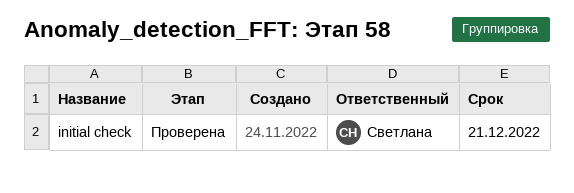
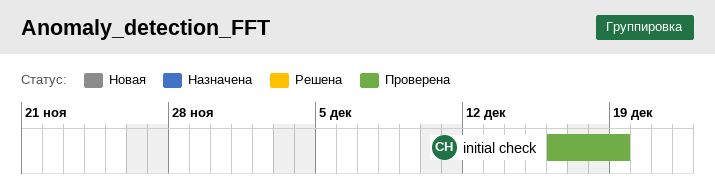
initial check, due: Dec 21 -> Dec 19

